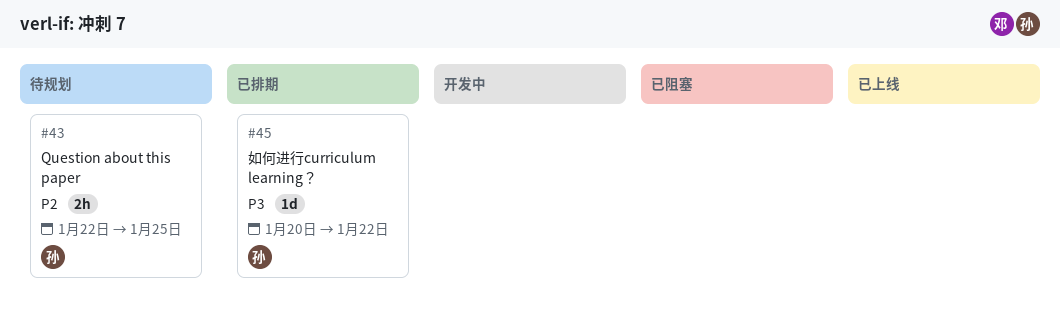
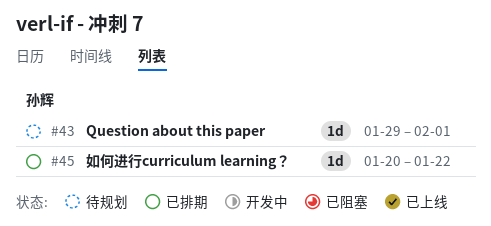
#43, estimate: 2h -> 1d
#43, start: Jan 22 -> Jan 29
#43, due: Jan 25 -> Feb 1

